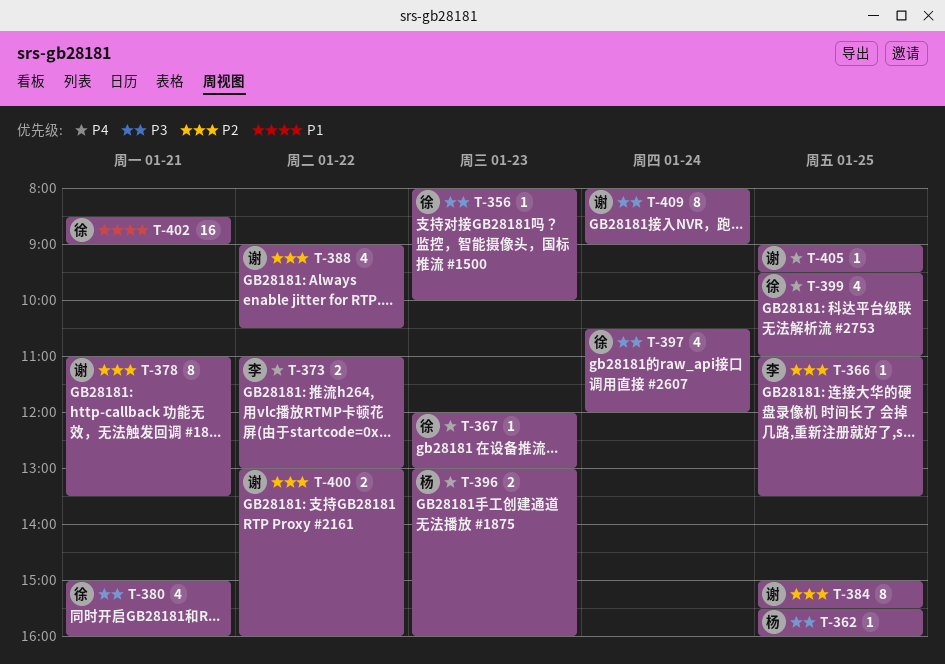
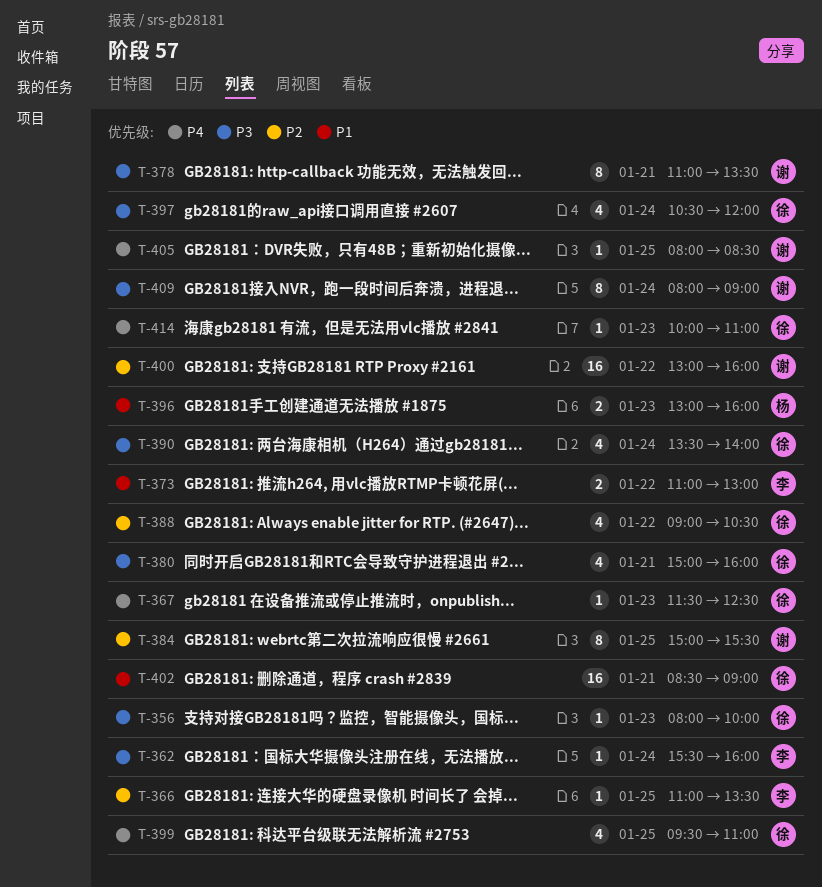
T-362, owner: 杨 -> 李
T-362, day: Jan 25 -> Jan 24
T-367, begins: 12:00 -> 11:30
T-367, ends: 13:00 -> 12:30
T-373, priority: P4 -> P1
T-378, priority: P2 -> P3
T-388, owner: 谢 -> 徐
T-390: none -> present
T-396, priority: P4 -> P1
T-400, estimate: 2 -> 16
T-405, begins: 09:00 -> 08:00
T-405, ends: 09:30 -> 08:30
T-414: none -> present

